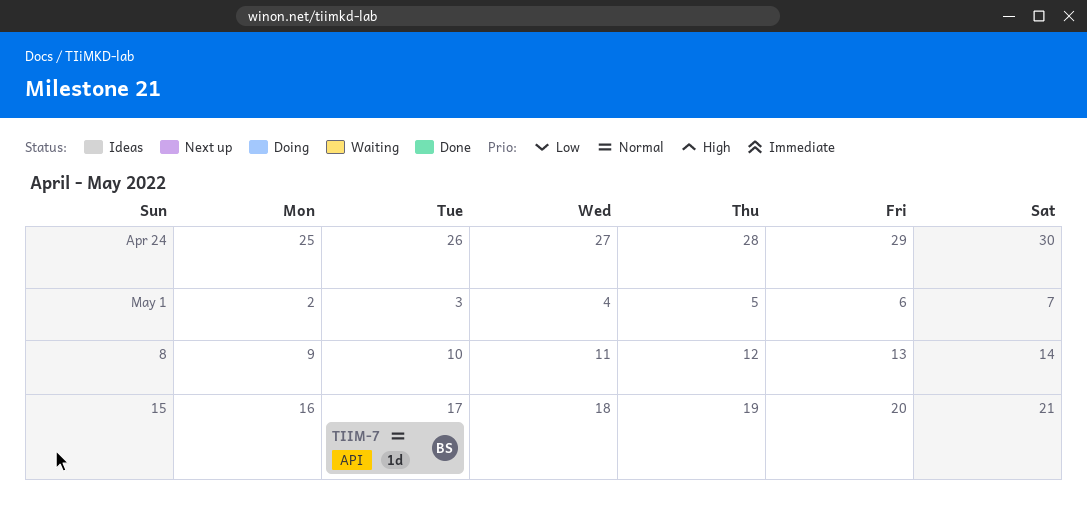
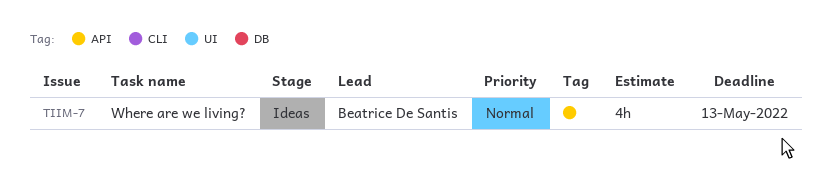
TIIM-7, estimate: 1d -> 4h
TIIM-7, due: May 17 -> May 13

